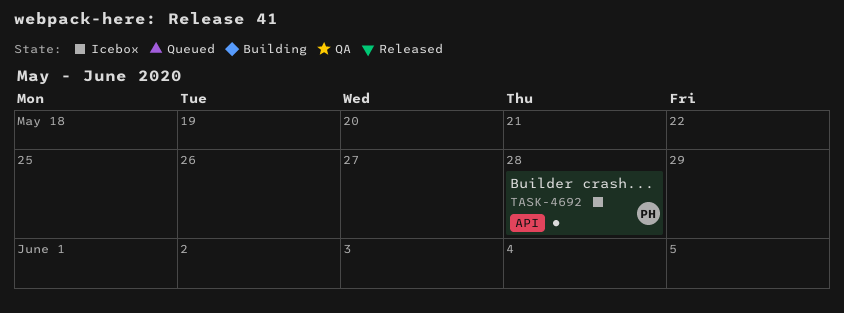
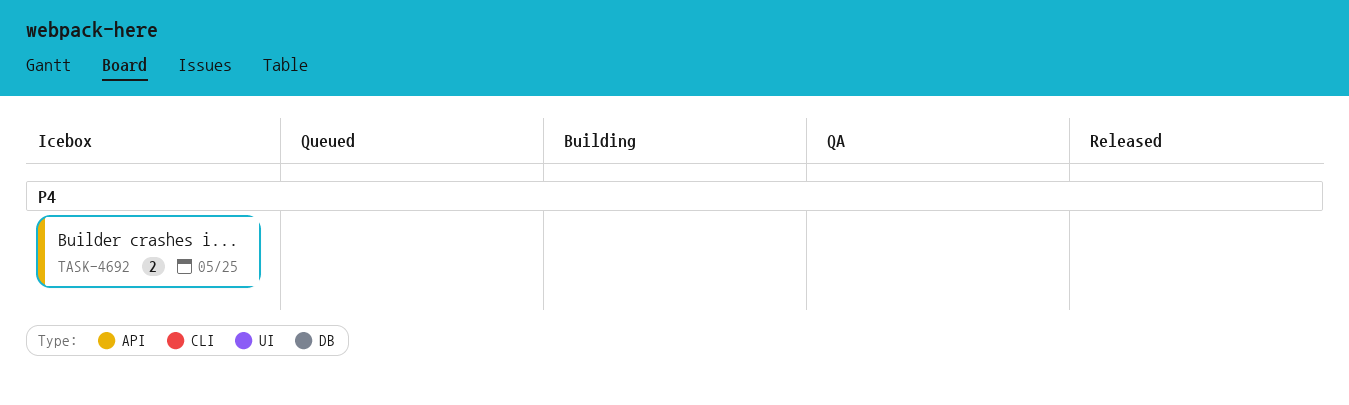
TASK-4692, estimate: 1 -> 2
TASK-4692, due: May 28 -> May 25

